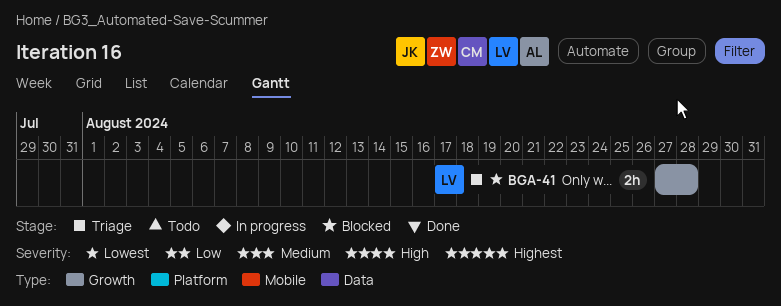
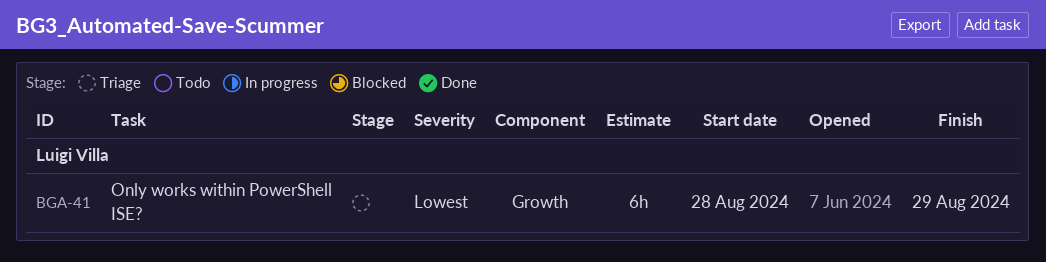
BGA-41, estimate: 2h -> 6h
BGA-41, start: Aug 27 -> Aug 28
BGA-41, due: Aug 28 -> Aug 29

